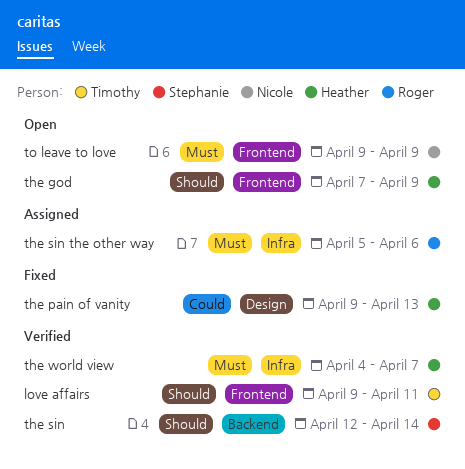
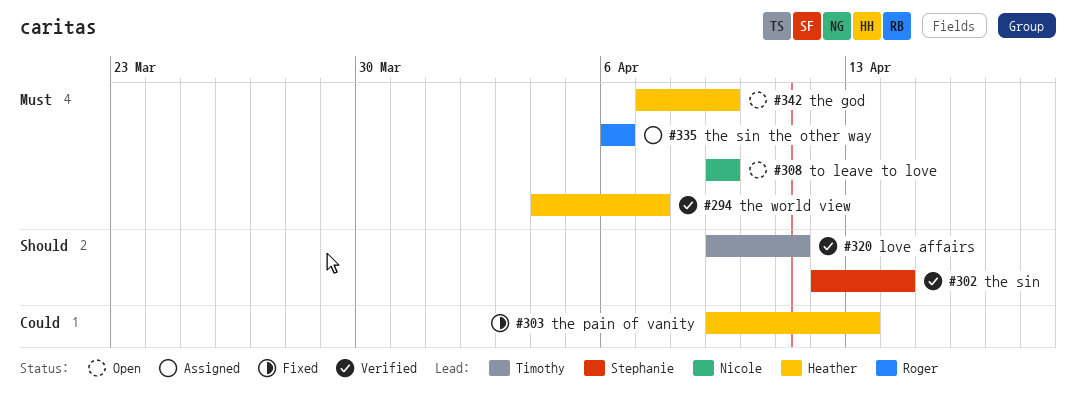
the god, priority: Should -> Must
the sin the other way, start: Apr 5 -> Apr 6

